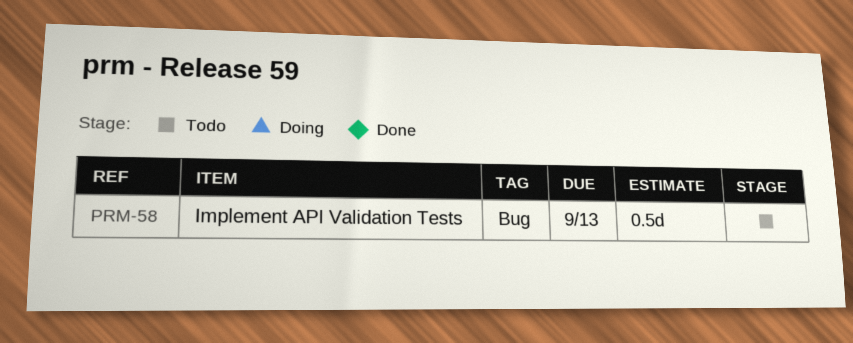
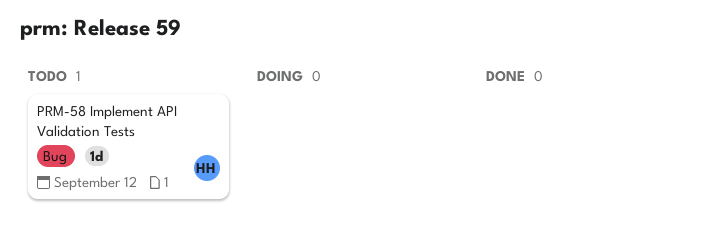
PRM-58, estimate: 0.5d -> 1d
PRM-58, due: Sep 13 -> Sep 12

